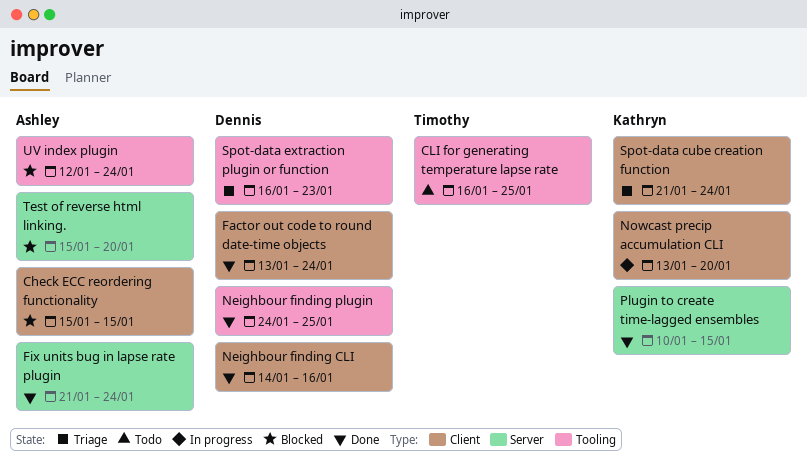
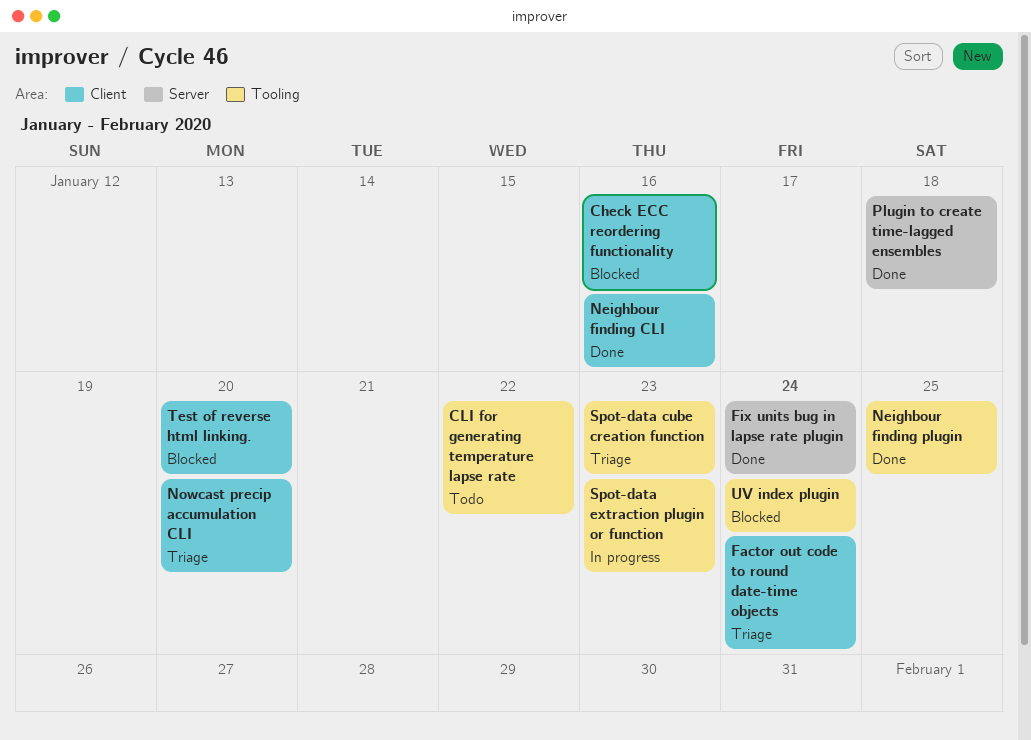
Check ECC reordering functionality, due: Jan 15 -> Jan 16
CLI for generating temperature lapse rate, due: Jan 25 -> Jan 22
Factor out code to round date-time objects, status: Done -> Triage
Nowcast precip accumulation CLI, status: In progress -> Triage
Plugin to create time-lagged ensembles, due: Jan 15 -> Jan 18
Spot-data cube creation function, label: Client -> Tooling
Spot-data cube creation function, due: Jan 24 -> Jan 23
Spot-data extraction plugin or function, status: Triage -> In progress
Test of reverse html linking., label: Server -> Client

